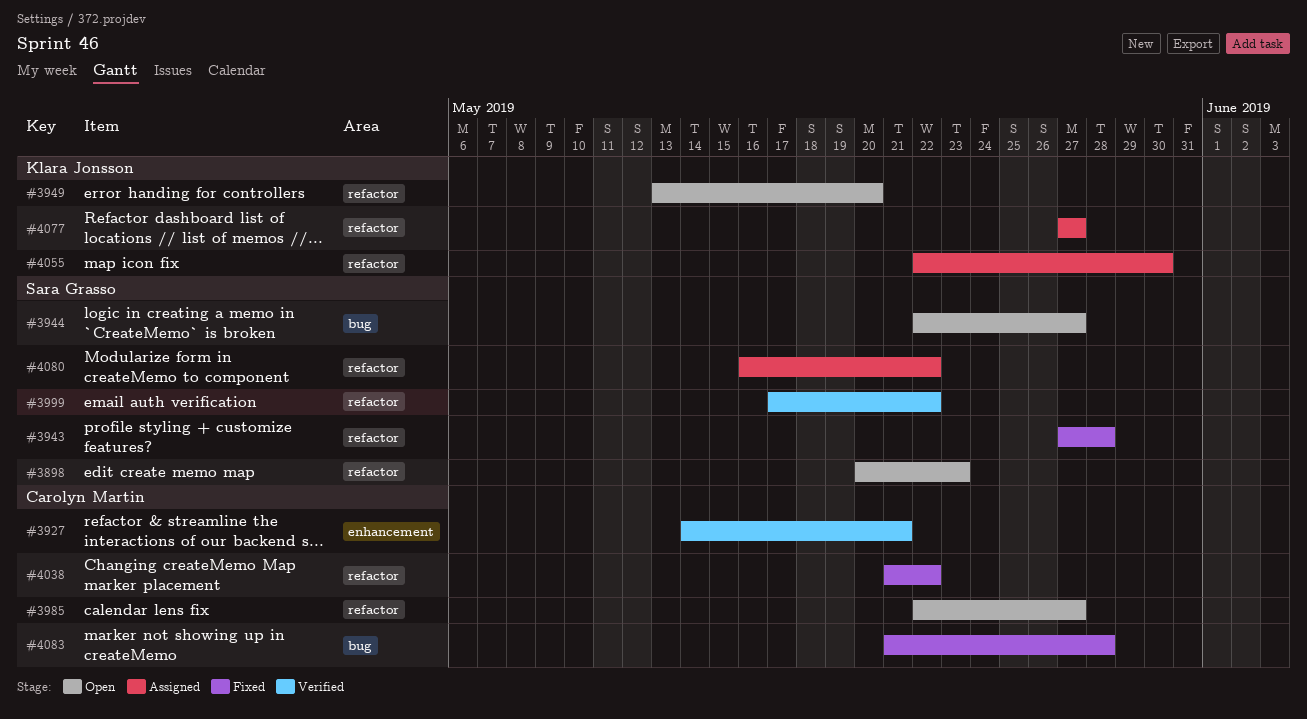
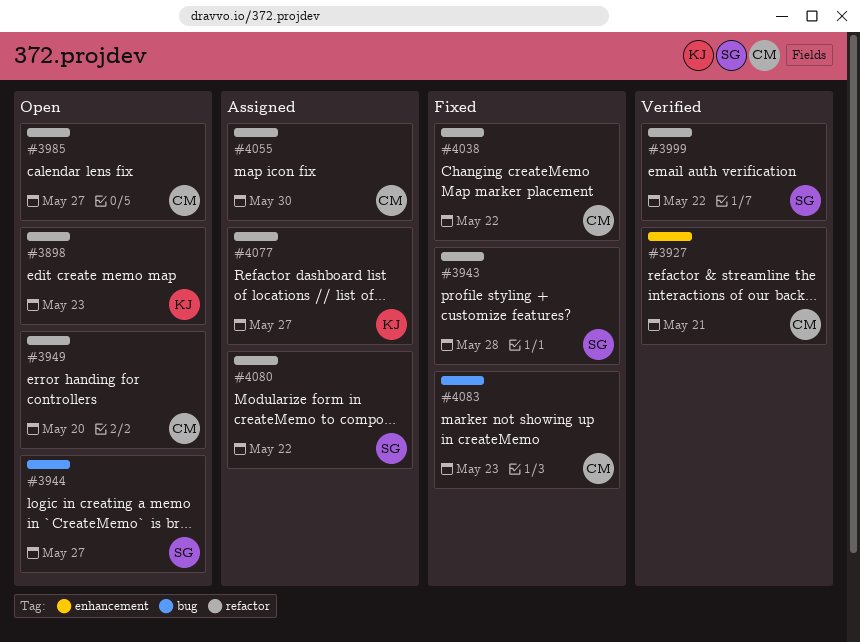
#3898, owner: Sara Grasso -> Klara Jonsson
#3949, owner: Klara Jonsson -> Carolyn Martin
#4055, owner: Klara Jonsson -> Carolyn Martin
#4083, due: May 28 -> May 23

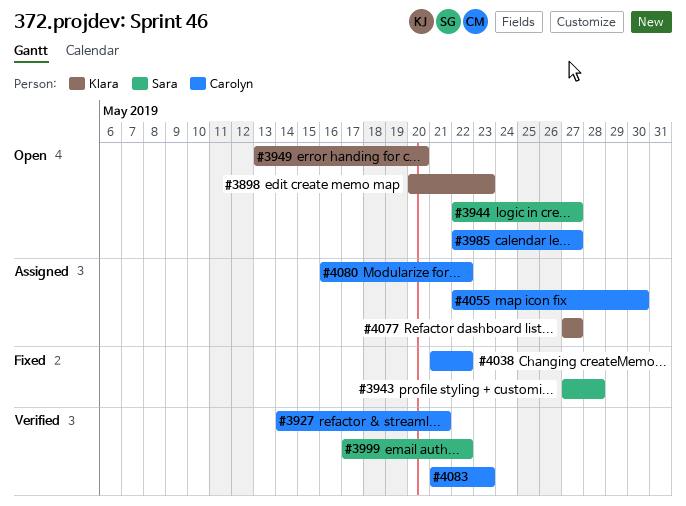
#3949, owner: Carolyn -> Klara
#4080, owner: Sara -> Carolyn
#4083, status: Fixed -> Verified

